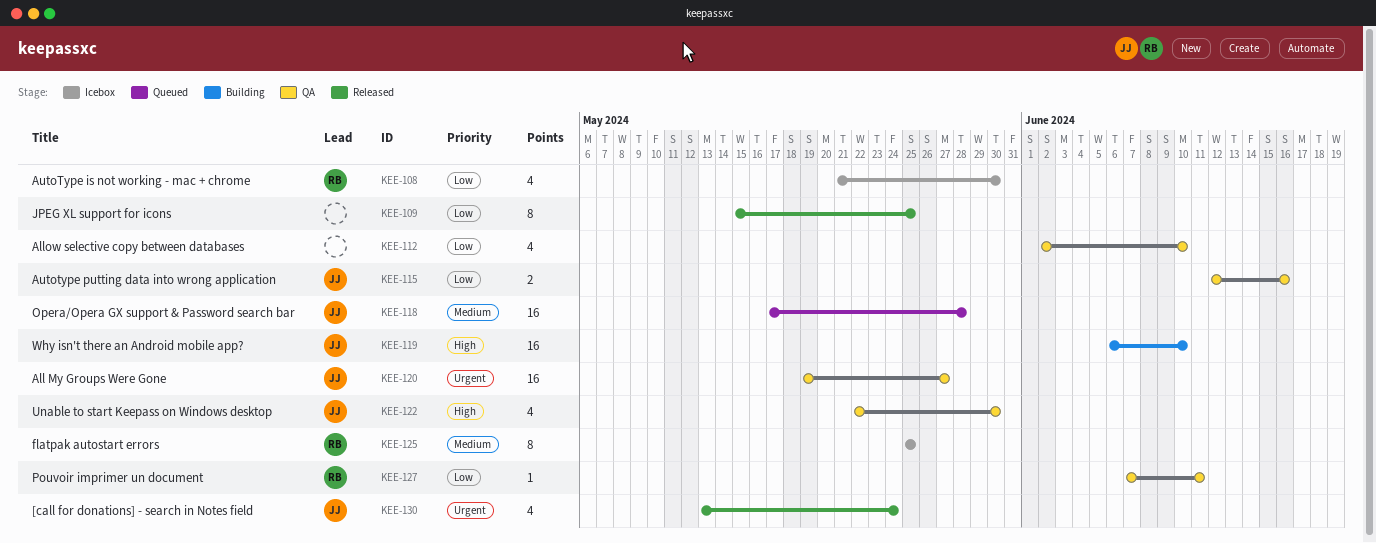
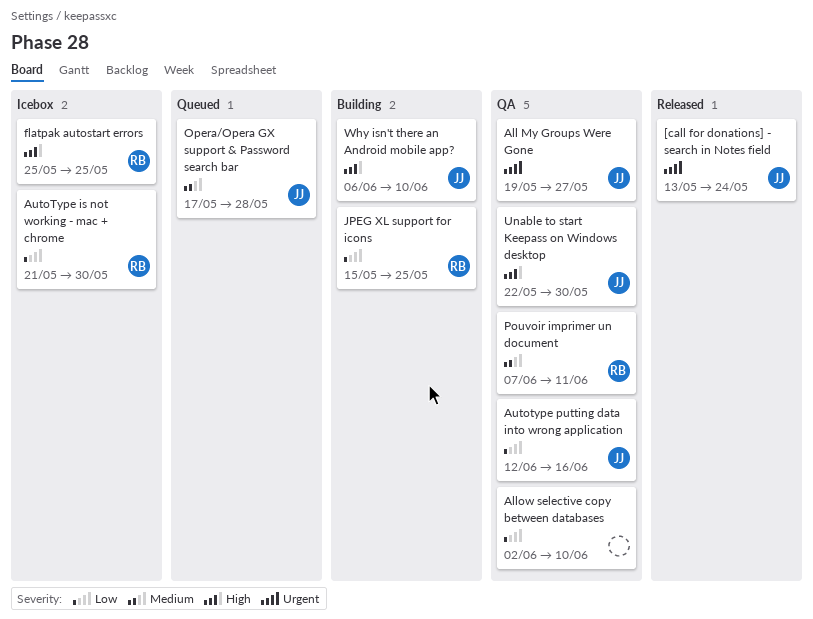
flatpak autostart errors, priority: Medium -> High
JPEG XL support for icons, status: Released -> Building
JPEG XL support for icons, owner: none -> RB
Pouvoir imprimer un document, priority: Low -> Medium

